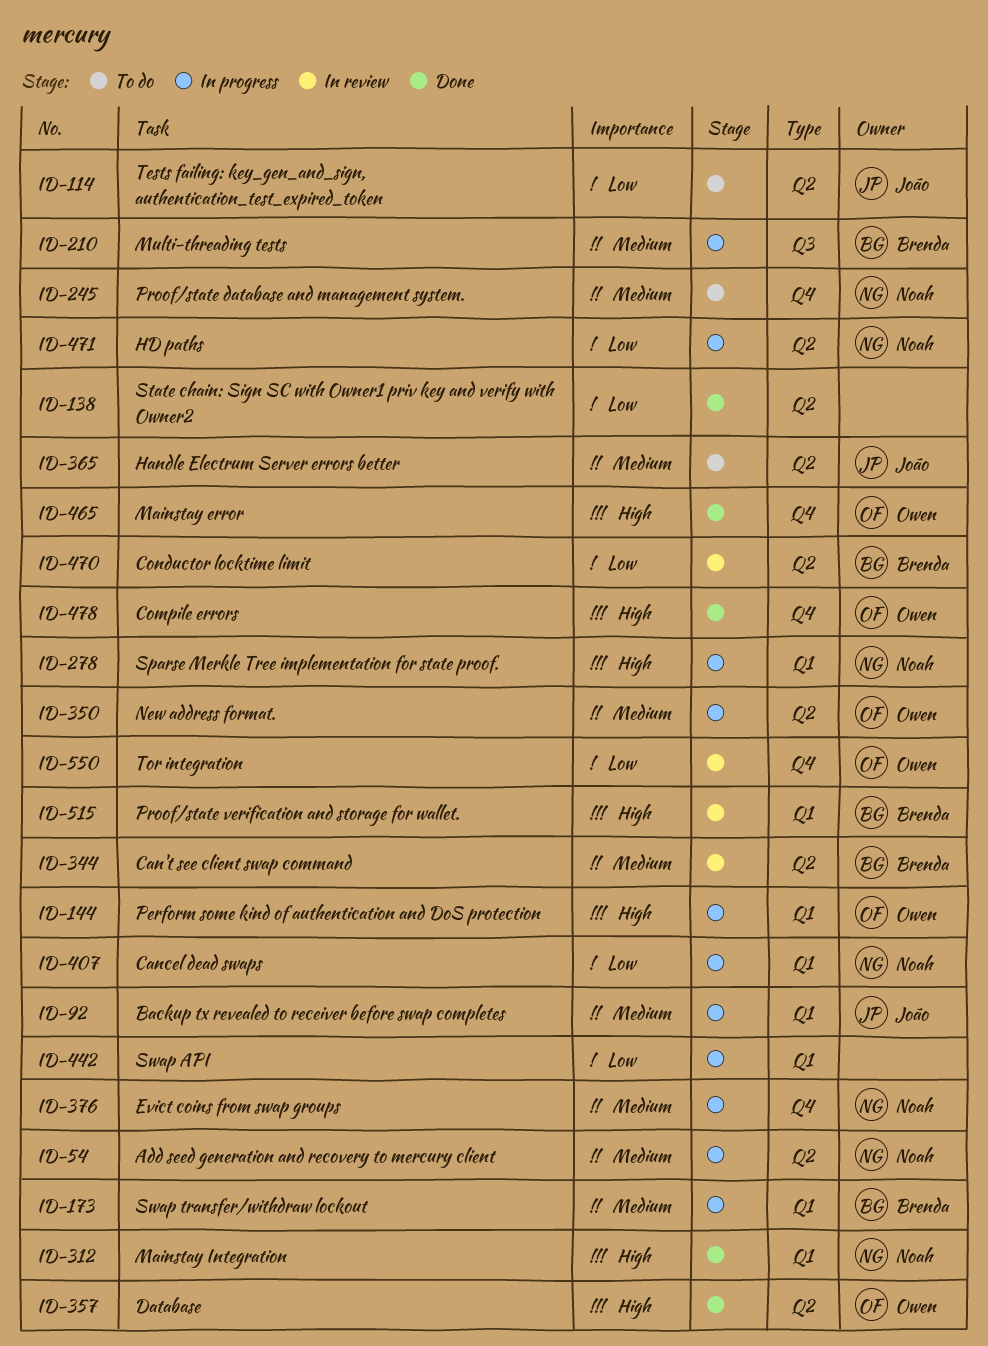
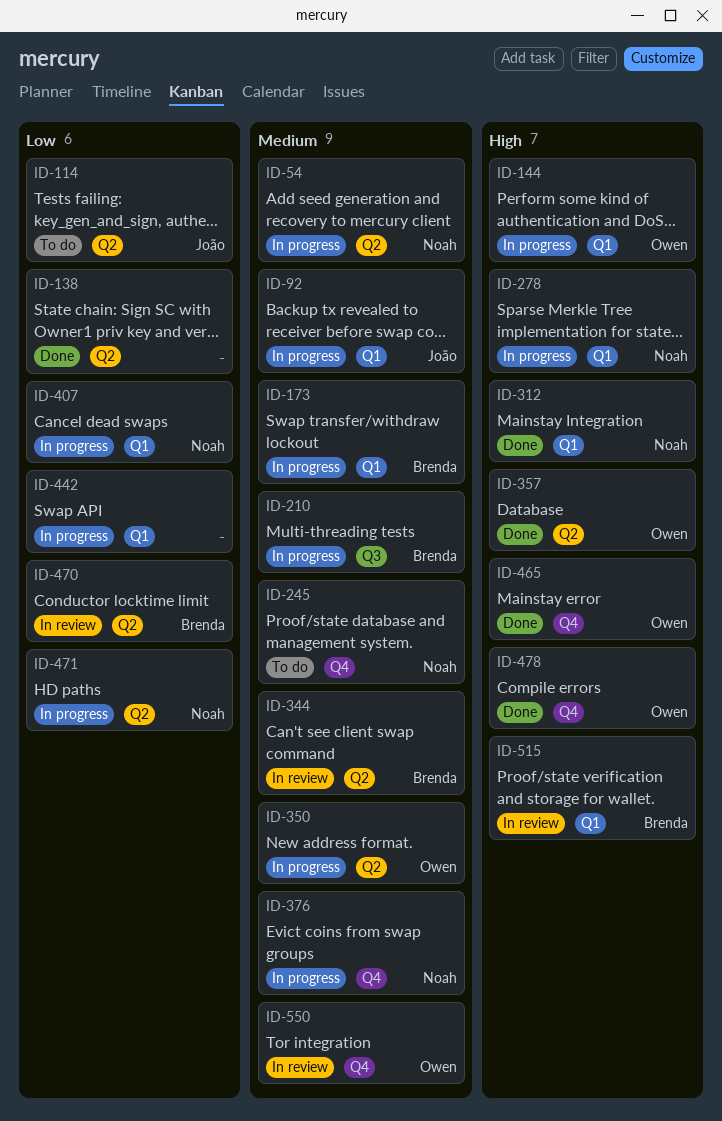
ID-365: present -> none
ID-550, priority: Low -> Medium

